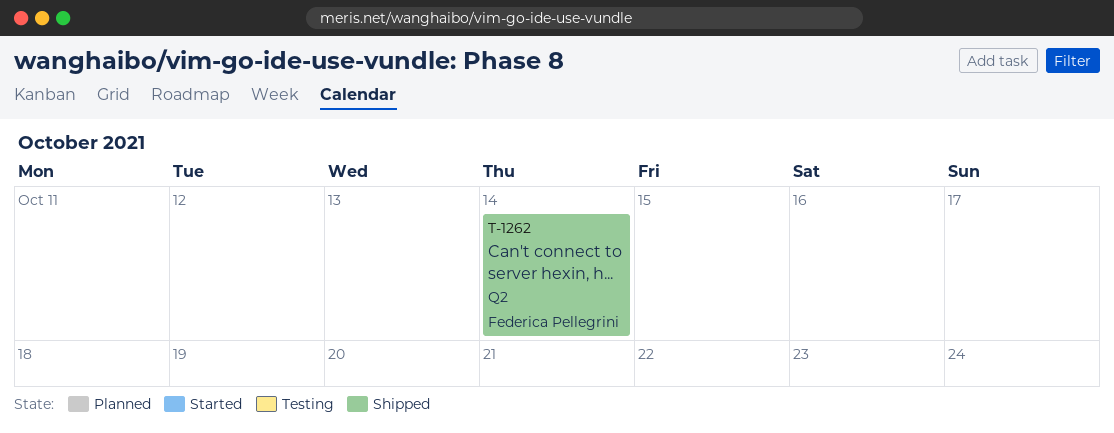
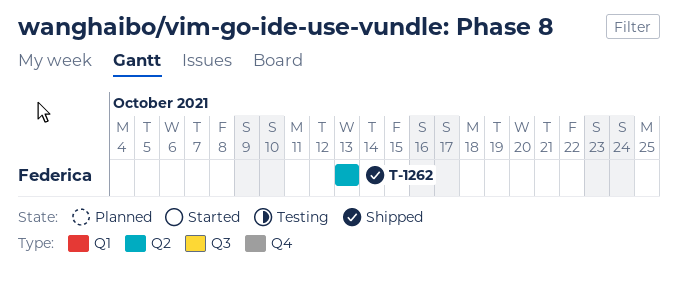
T-1262, due: Oct 14 -> Oct 13

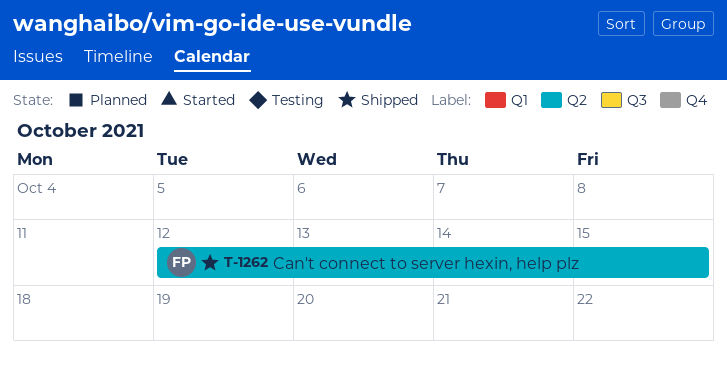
T-1262, start: Oct 13 -> Oct 12
T-1262, due: Oct 13 -> Oct 15

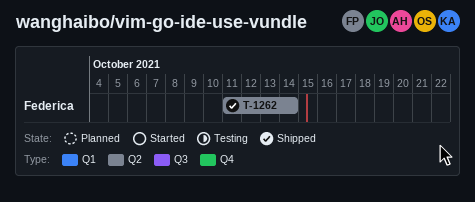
T-1262, start: Oct 12 -> Oct 11
T-1262, due: Oct 15 -> Oct 14

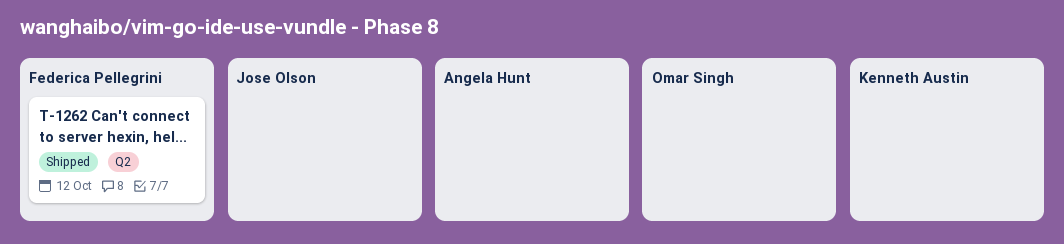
T-1262, due: Oct 14 -> Oct 12

